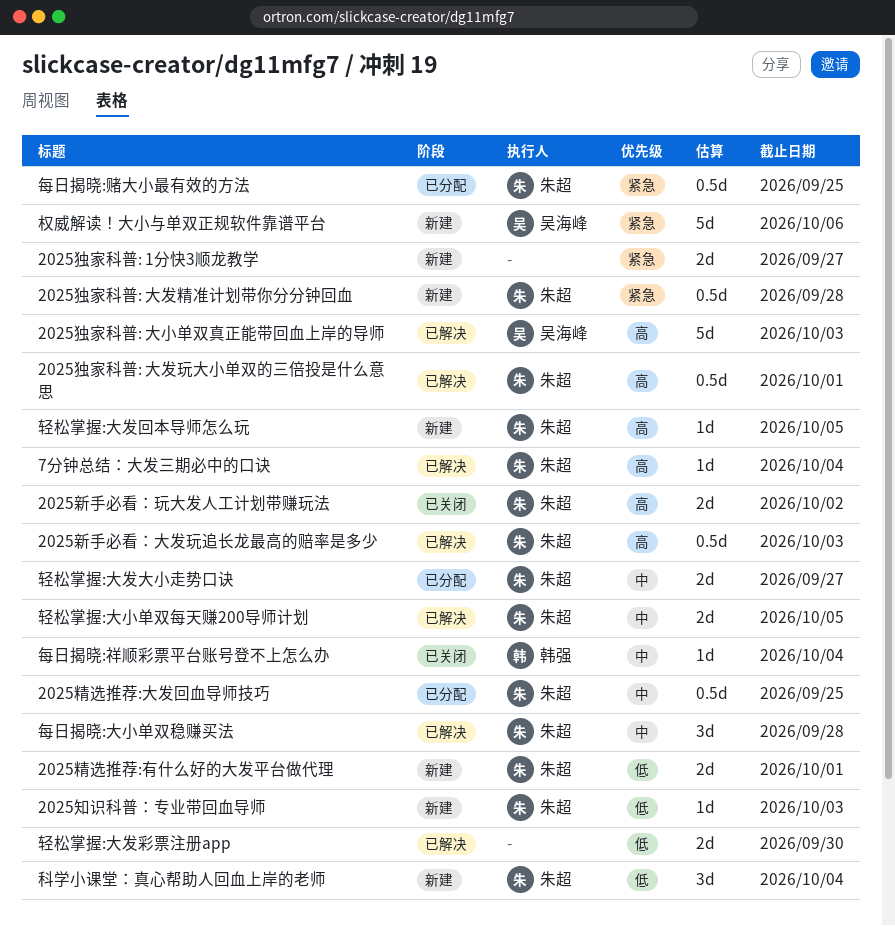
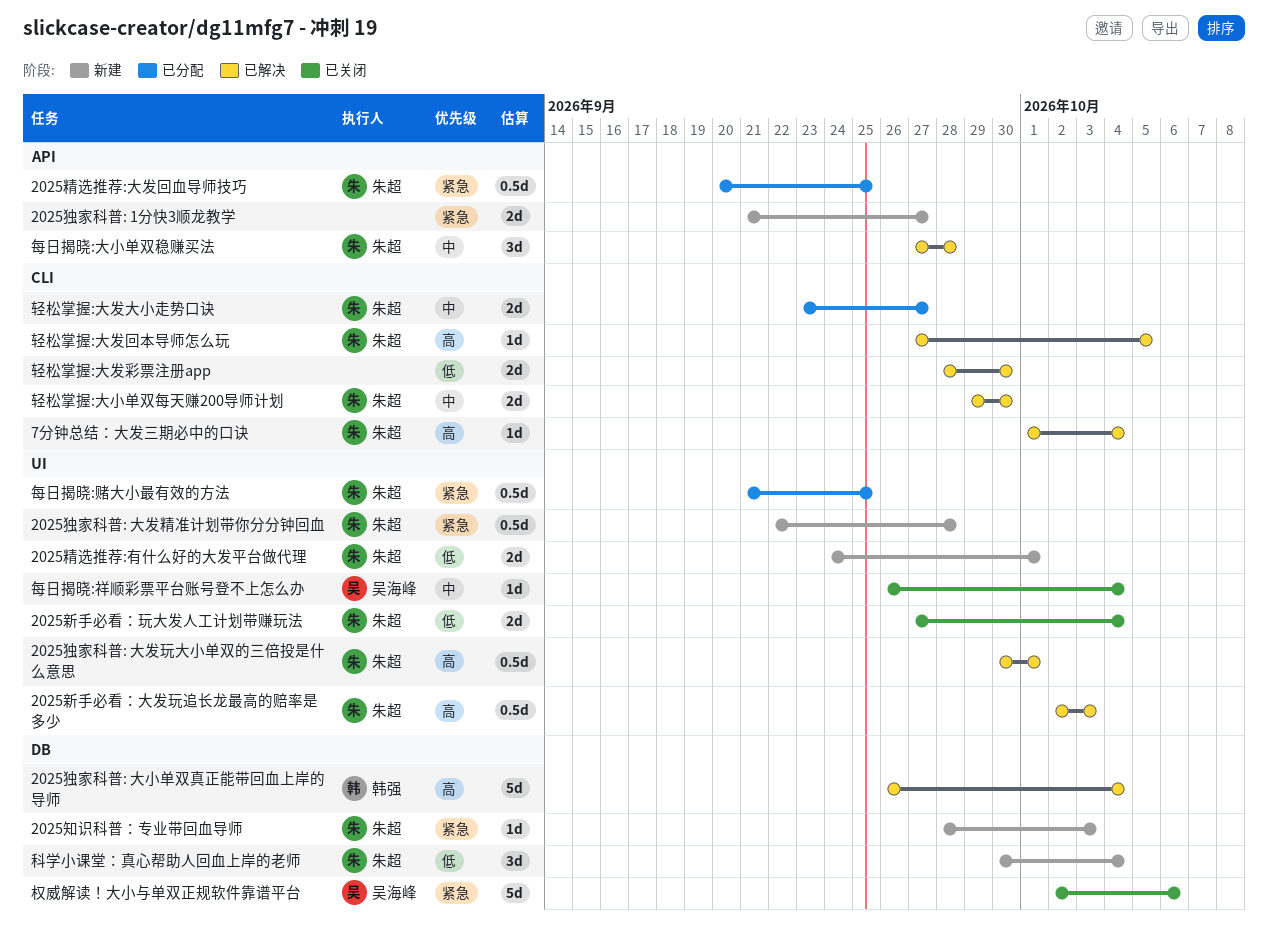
2025新手必看：玩大发人工计划带赚玩法, priority: 高 -> 低
2025新手必看：玩大发人工计划带赚玩法, due: Oct 2 -> Oct 4
2025独家科普: 大小单双真正能带回血上岸的导师, owner: 吴海峰 -> 韩强
2025独家科普: 大小单双真正能带回血上岸的导师, due: Oct 3 -> Oct 4
2025知识科普：专业带回血导师, priority: 低 -> 紧急
2025精选推荐:大发回血导师技巧, priority: 中 -> 紧急
权威解读！大小与单双正规软件靠谱平台, status: 新建 -> 已关闭
每日揭晓:祥顺彩票平台账号登不上怎么办, owner: 韩强 -> 吴海峰
轻松掌握:大发回本导师怎么玩, status: 新建 -> 已解决
轻松掌握:大小单双每天赚200导师计划, due: Oct 5 -> Sep 30

